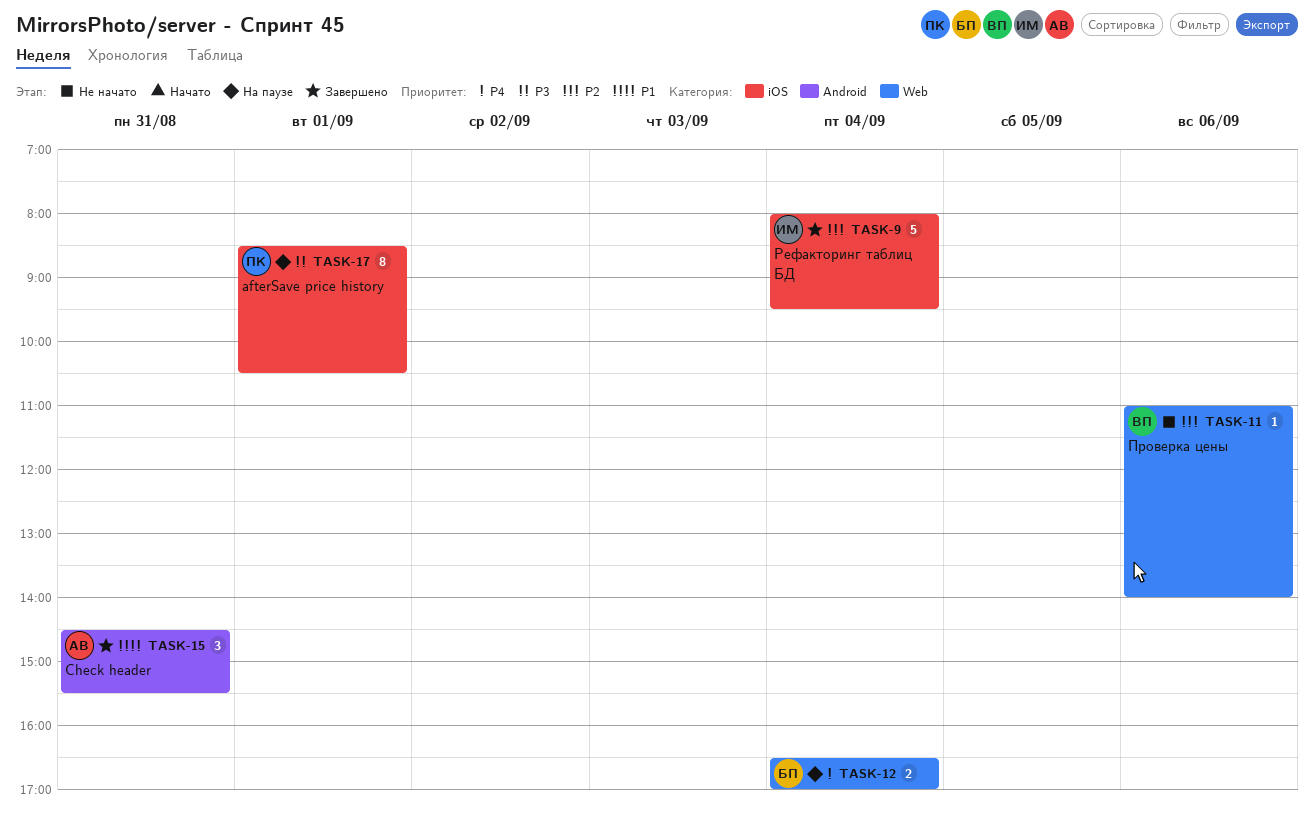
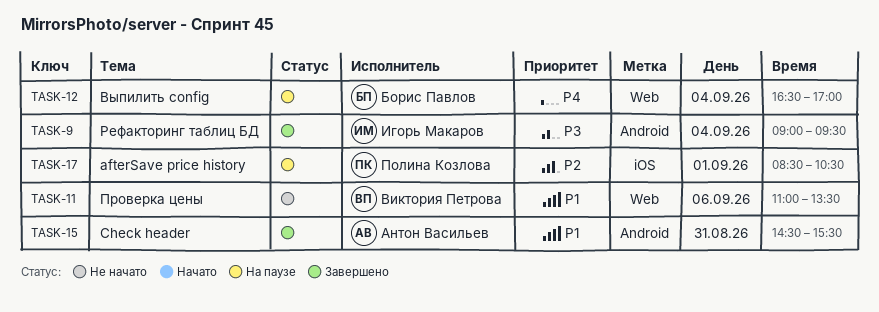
TASK-9, priority: P2 -> P3
TASK-9, label: iOS -> Android
TASK-9, begins: 08:00 -> 09:00
TASK-11, priority: P2 -> P1
TASK-11, ends: 14:00 -> 13:30
TASK-17, priority: P3 -> P2

